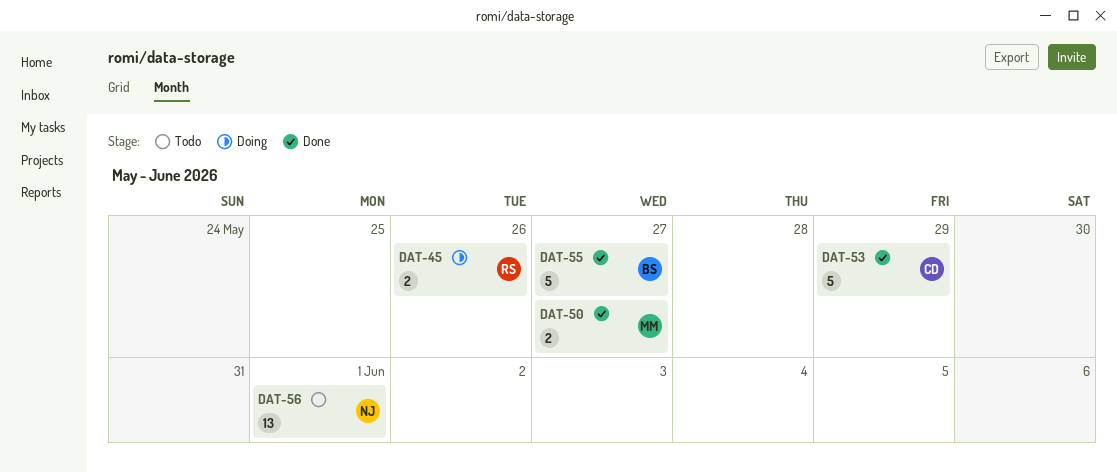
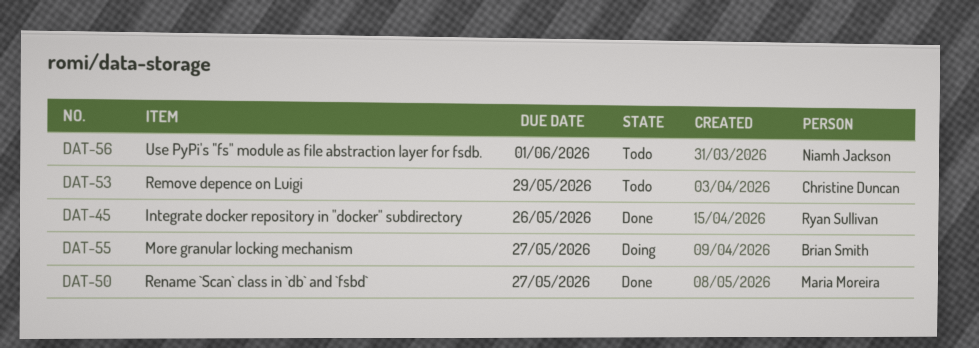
DAT-45, status: Doing -> Done
DAT-53, status: Done -> Todo
DAT-55, status: Done -> Doing

